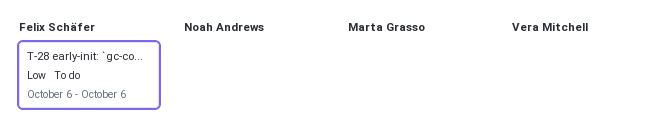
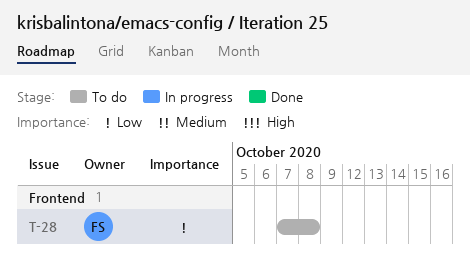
T-28, start: Oct 6 -> Oct 7
T-28, due: Oct 6 -> Oct 8

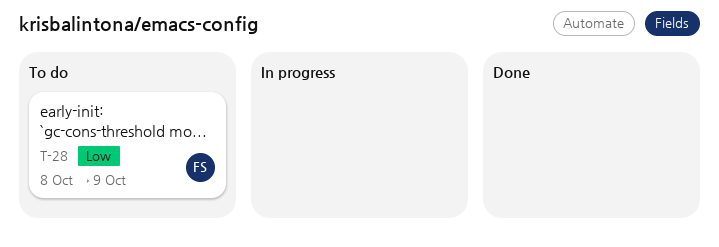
T-28, start: Oct 7 -> Oct 8
T-28, due: Oct 8 -> Oct 9

